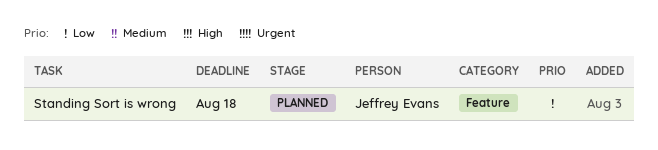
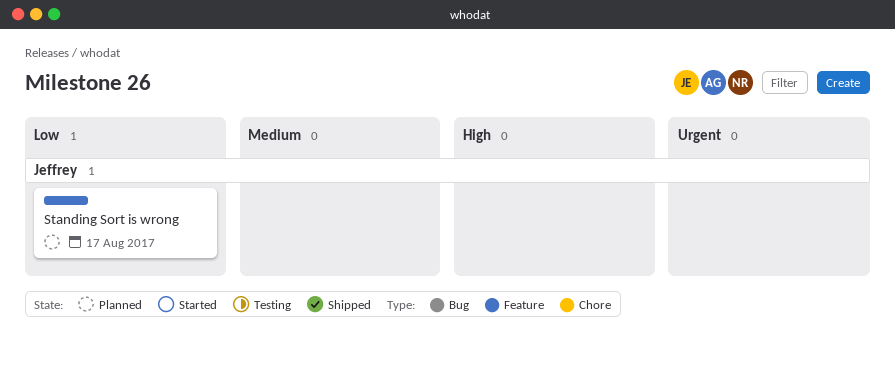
Standing Sort is wrong, due: Aug 18 -> Aug 17

